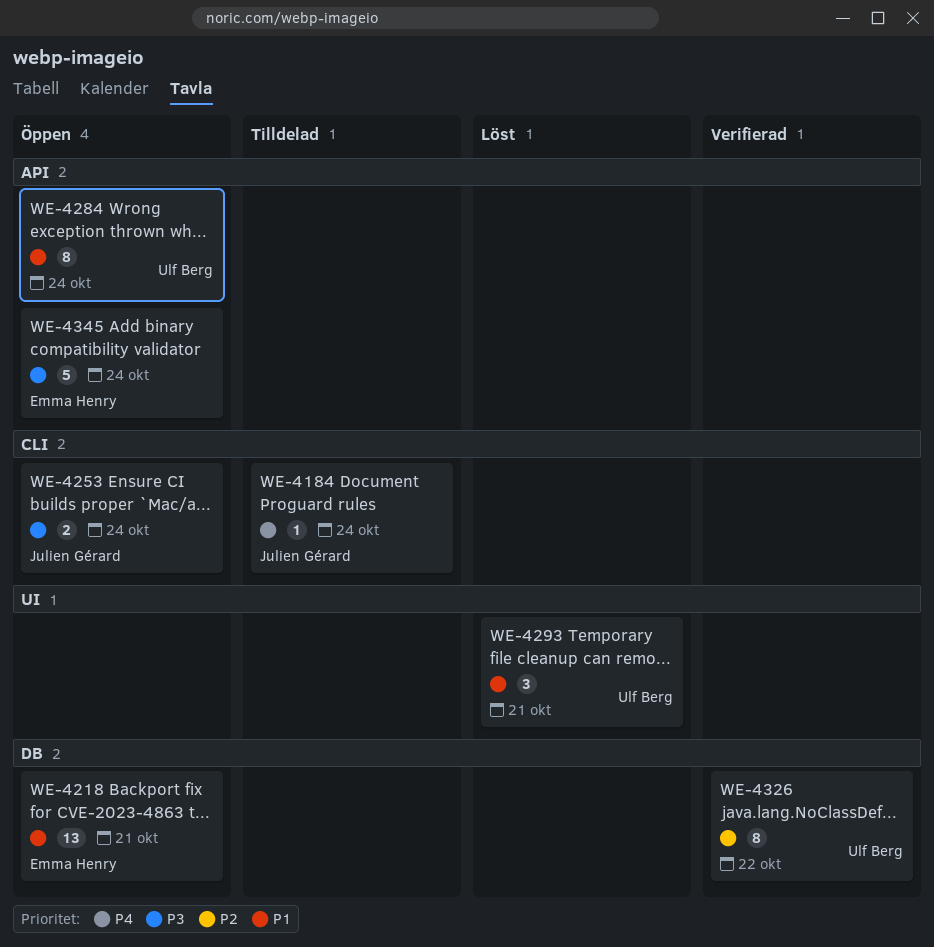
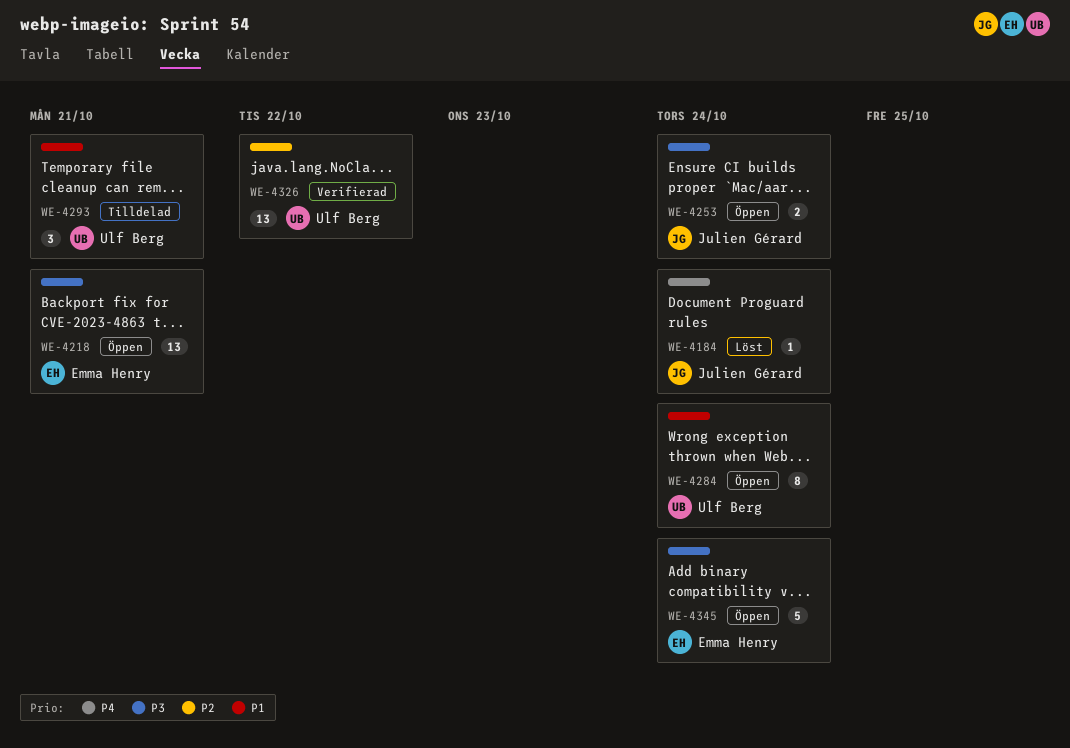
WE-4184, status: Tilldelad -> Löst
WE-4218, priority: P1 -> P3
WE-4293, status: Löst -> Tilldelad
WE-4326, estimate: 8 -> 13

